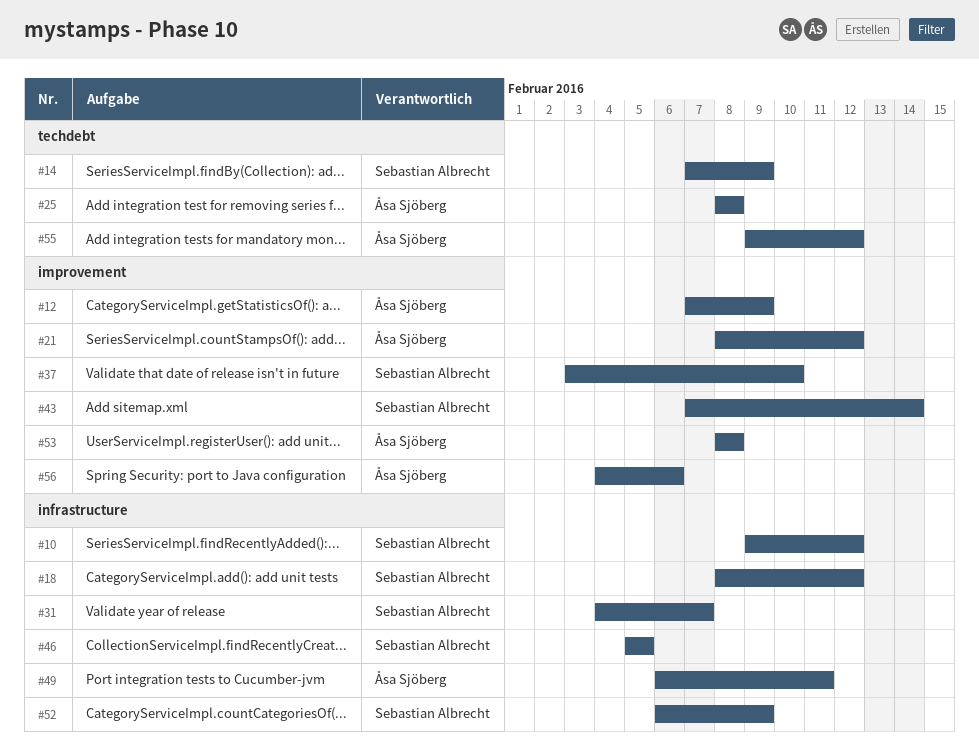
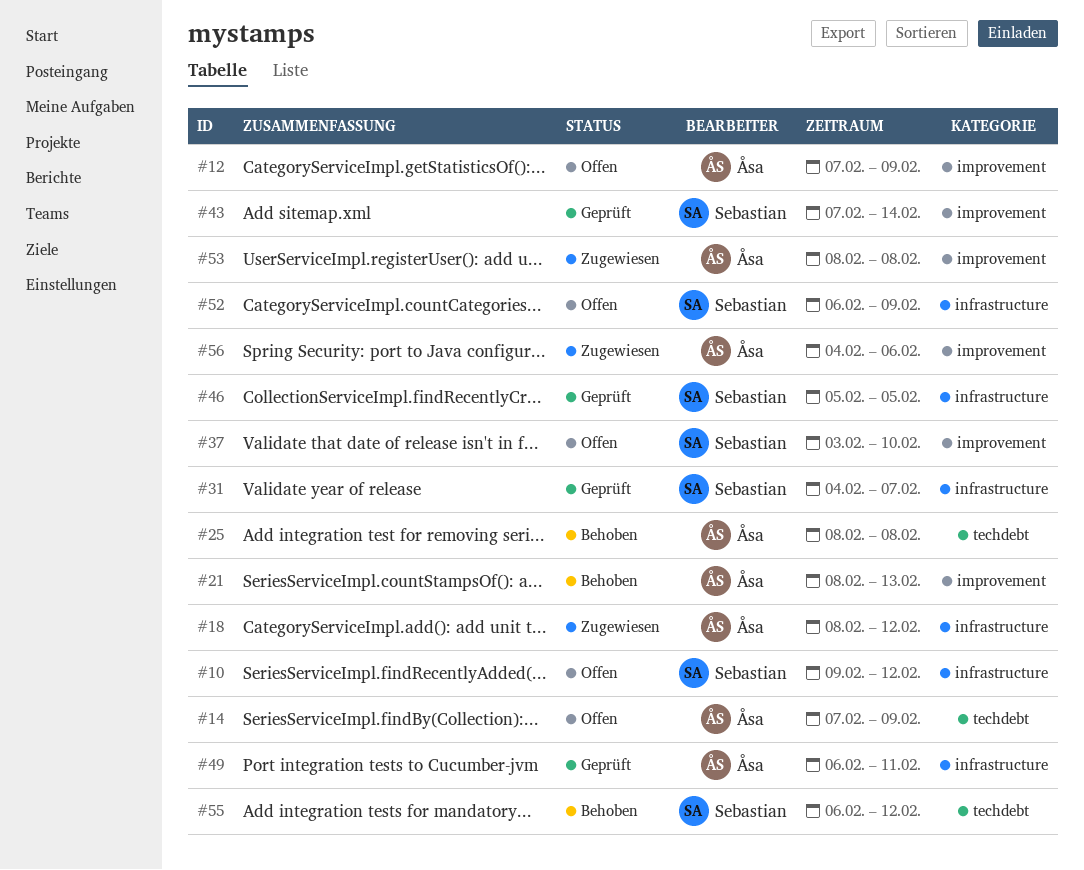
#14, owner: Sebastian Albrecht -> Åsa Sjöberg
#18, owner: Sebastian Albrecht -> Åsa Sjöberg
#21, due: Feb 12 -> Feb 13
#55, owner: Åsa Sjöberg -> Sebastian Albrecht
#55, start: Feb 9 -> Feb 6

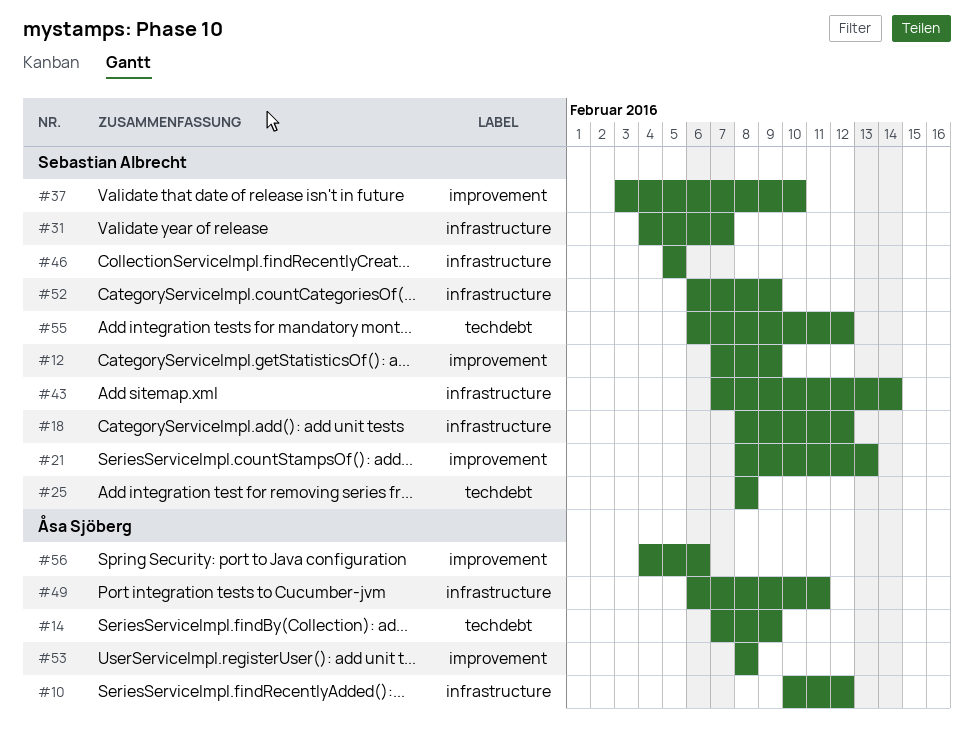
#10, owner: Sebastian Albrecht -> Åsa Sjöberg
#10, start: Feb 9 -> Feb 10
#12, owner: Åsa Sjöberg -> Sebastian Albrecht
#18, owner: Åsa Sjöberg -> Sebastian Albrecht
#21, owner: Åsa Sjöberg -> Sebastian Albrecht
#25, owner: Åsa Sjöberg -> Sebastian Albrecht
#43, label: improvement -> infrastructure

